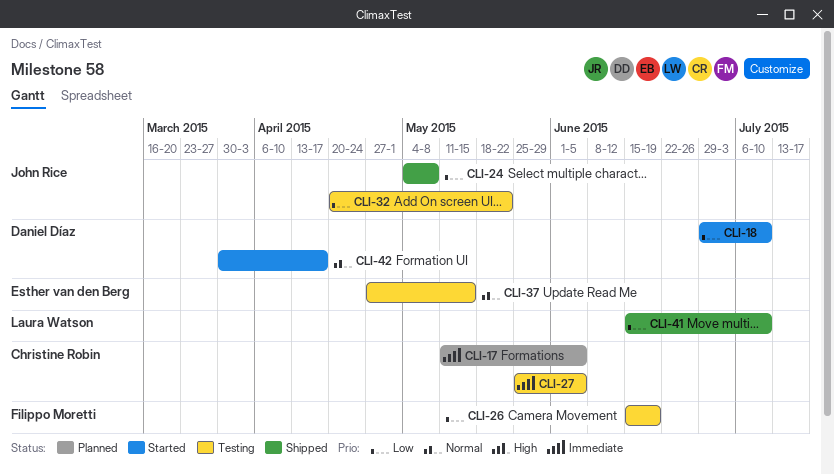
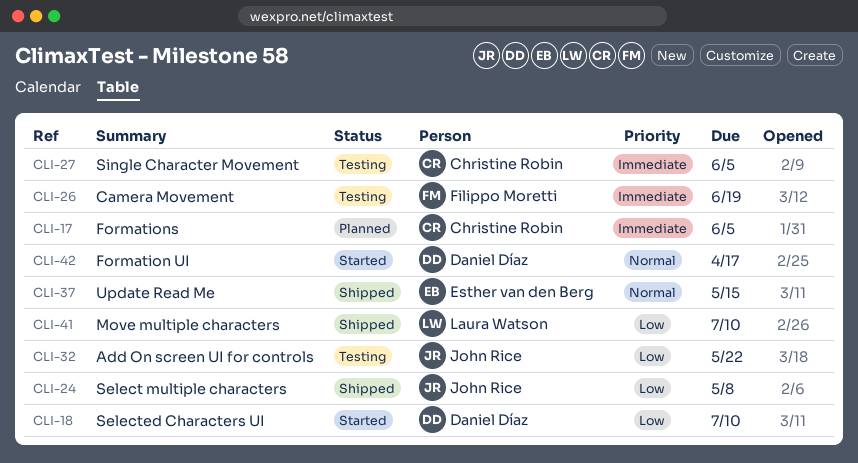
CLI-26, priority: Low -> Immediate
CLI-37, status: Testing -> Shipped

